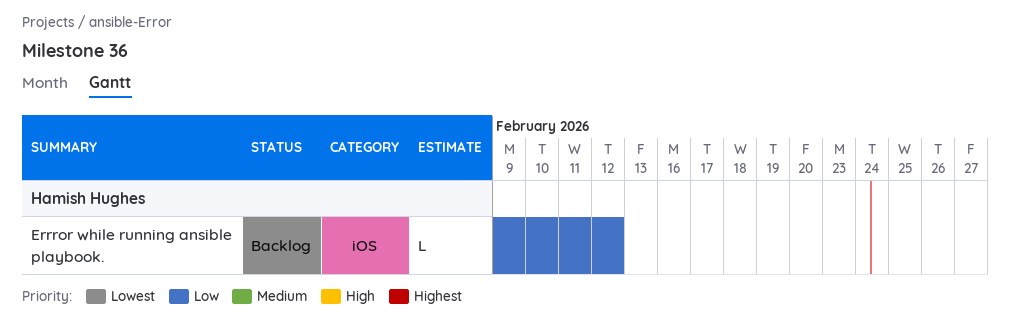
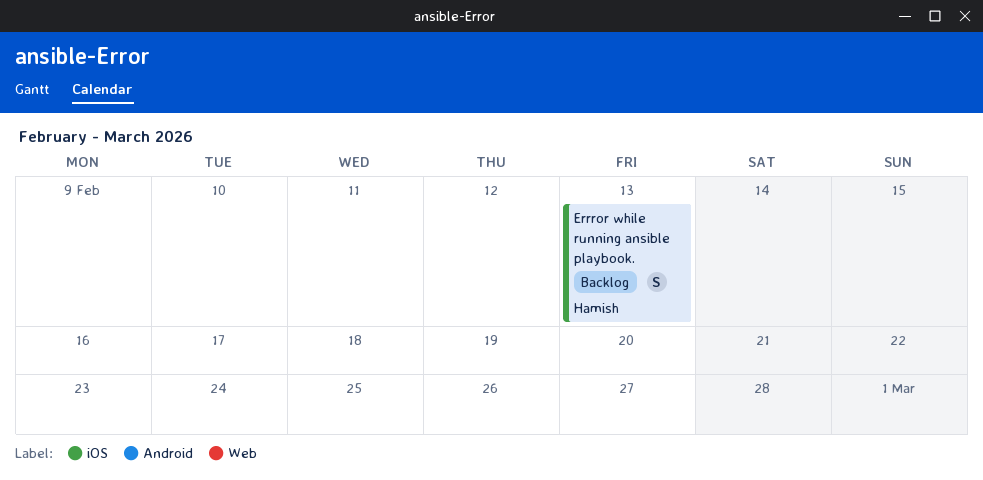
Errror while running ansible playbook., estimate: L -> S
Errror while running ansible playbook., due: Feb 12 -> Feb 13

